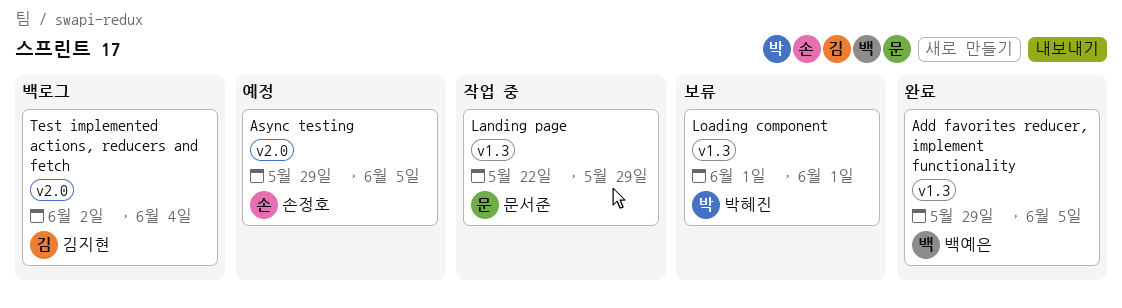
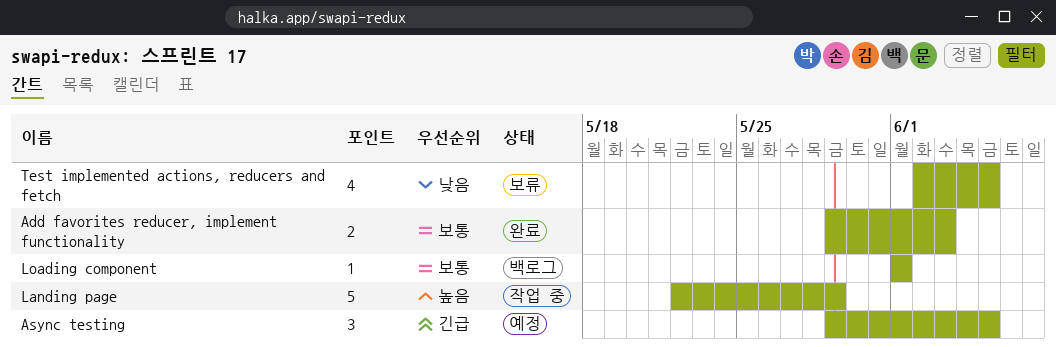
Add favorites reducer, implement functionality, due: Jun 5 -> Jun 3
Loading component, status: 보류 -> 백로그
Test implemented actions, reducers and fetch, status: 백로그 -> 보류
Test implemented actions, reducers and fetch, due: Jun 4 -> Jun 5

